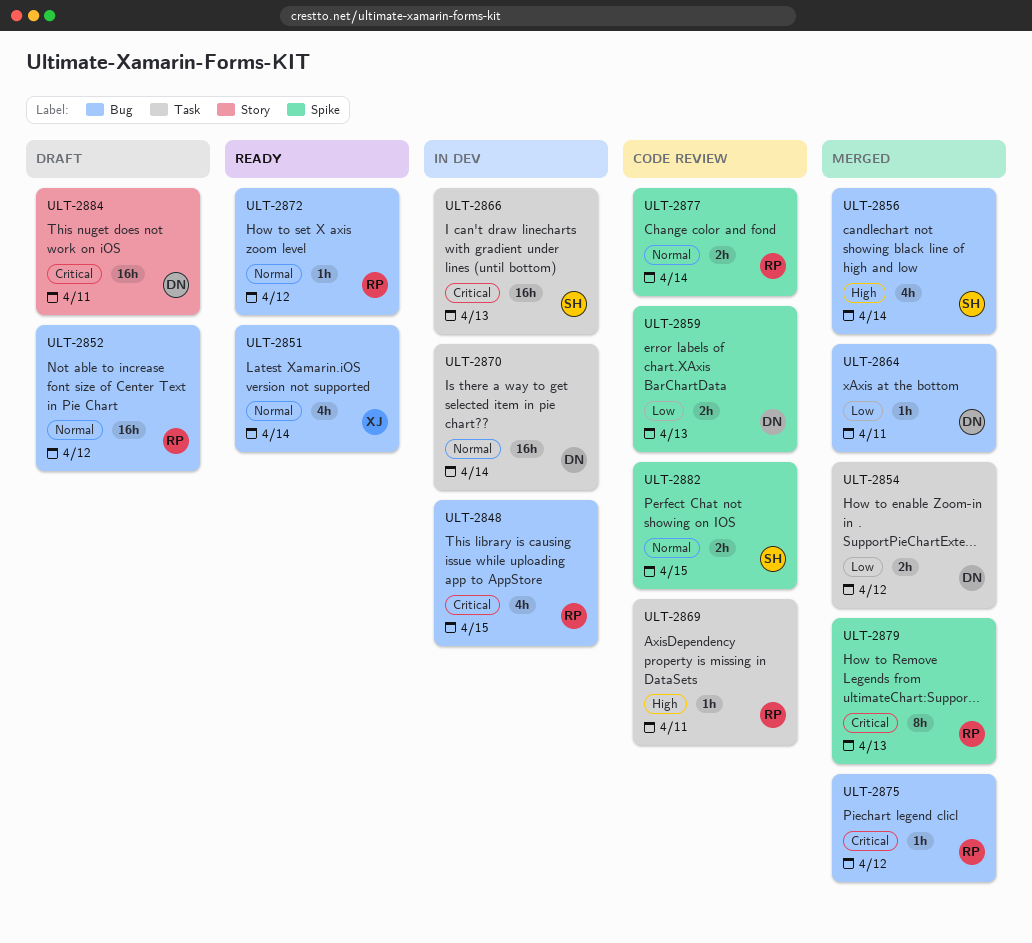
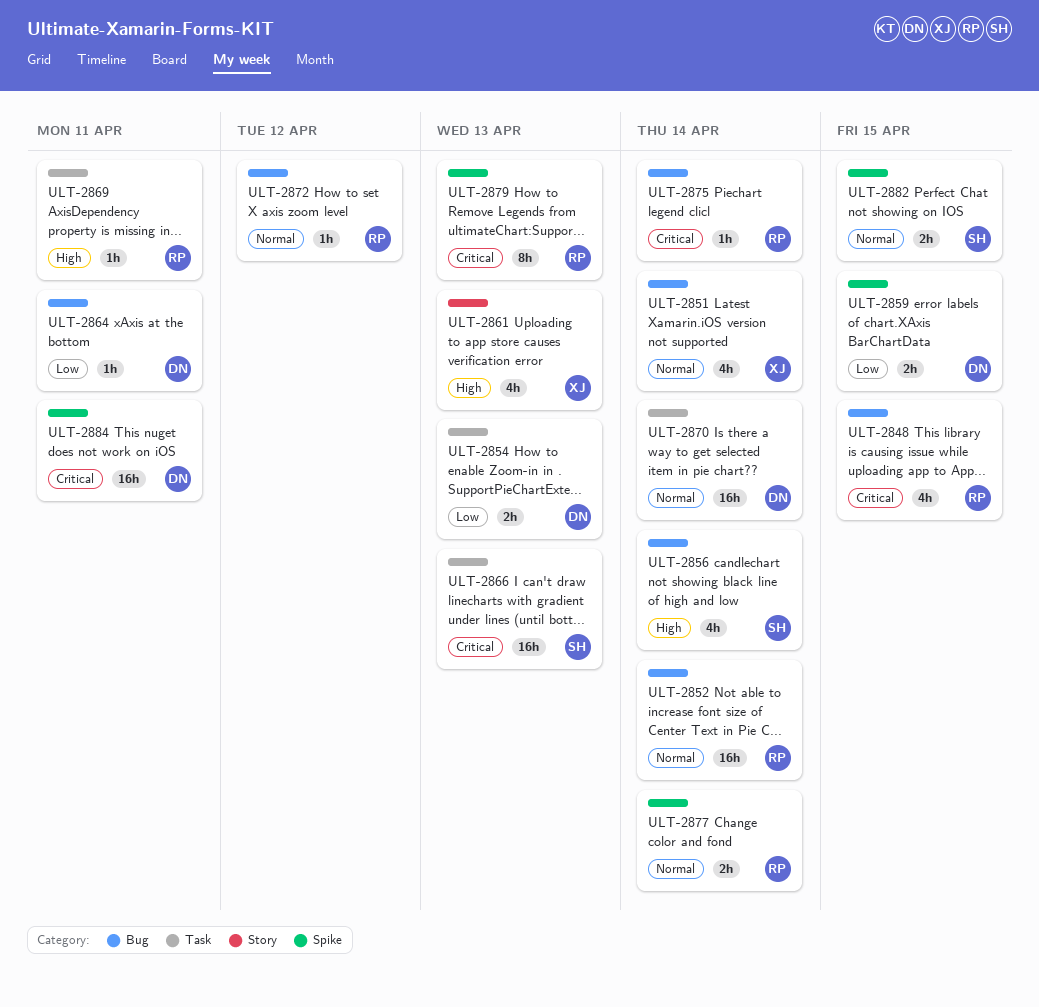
ULT-2852, due: Apr 12 -> Apr 14
ULT-2854, due: Apr 12 -> Apr 13
ULT-2859, due: Apr 13 -> Apr 15
ULT-2861: none -> present
ULT-2875, due: Apr 12 -> Apr 14
ULT-2884, label: Story -> Spike

